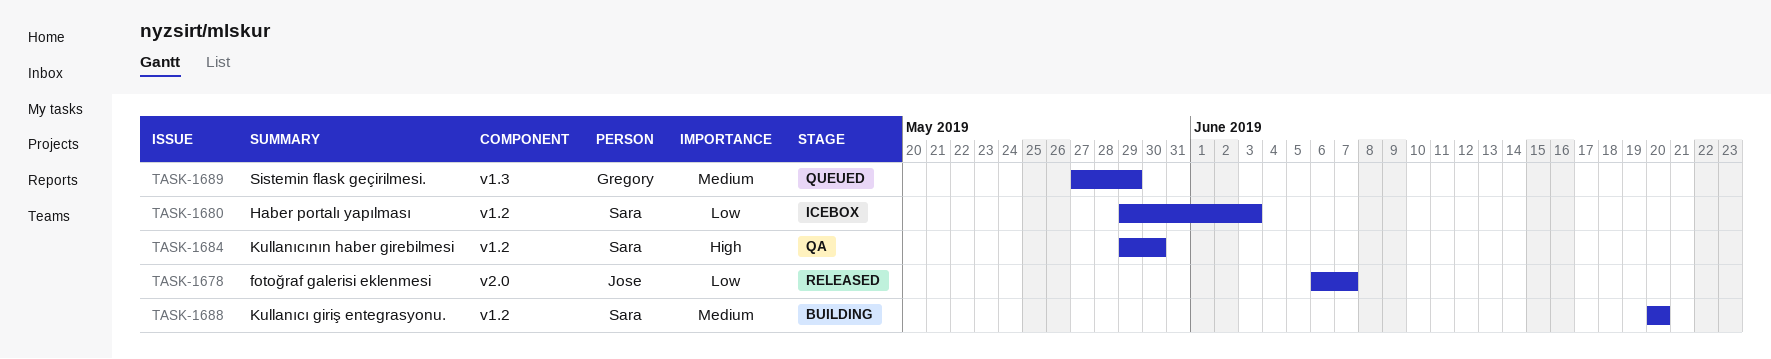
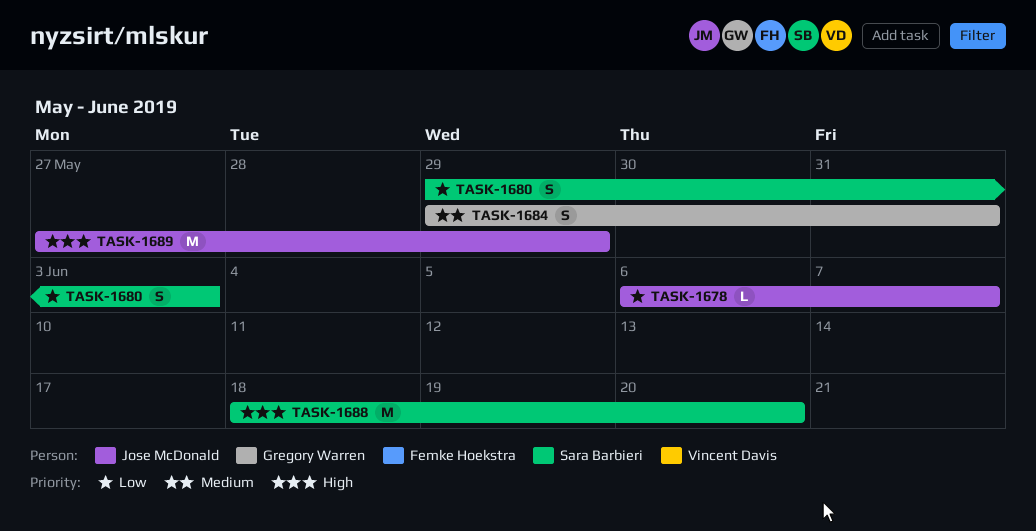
TASK-1684, owner: Sara Barbieri -> Gregory Warren
TASK-1684, priority: High -> Medium
TASK-1684, due: May 30 -> May 31
TASK-1688, priority: Medium -> High
TASK-1688, start: Jun 20 -> Jun 18
TASK-1689, owner: Gregory Warren -> Jose McDonald
TASK-1689, priority: Medium -> High

